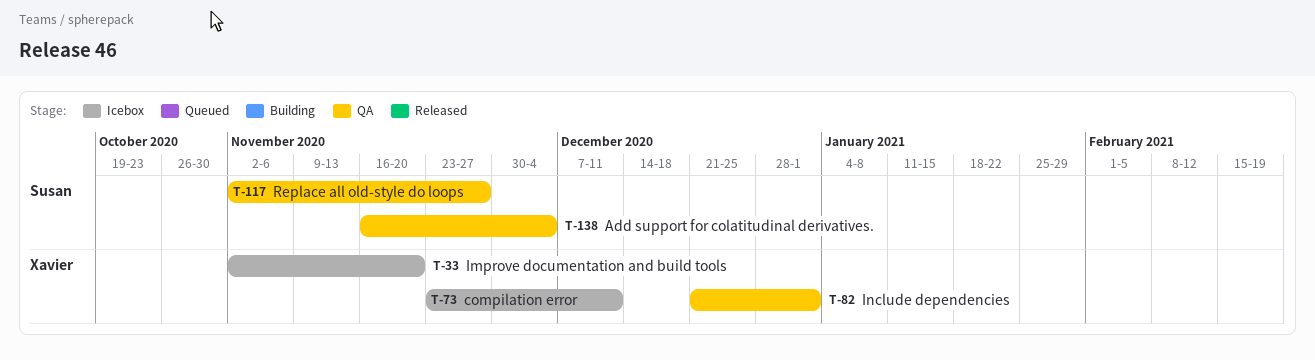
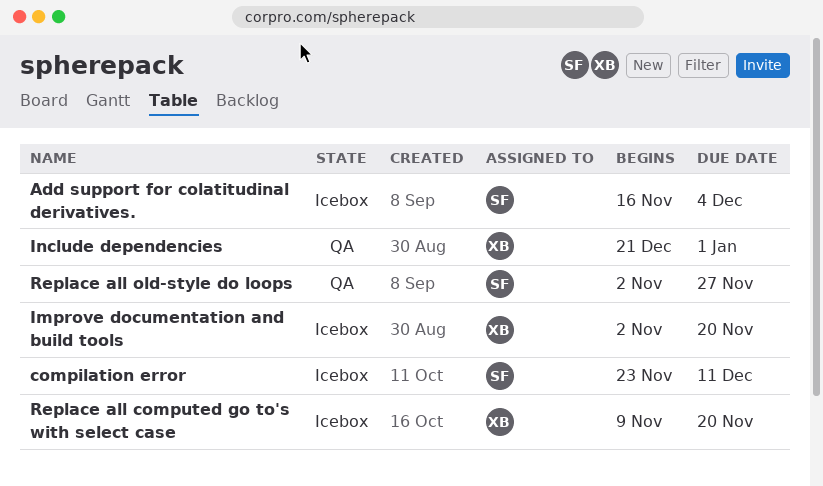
Add support for colatitudinal derivatives., status: QA -> Icebox
compilation error, owner: Xavier -> Susan
Replace all computed go to's with select case: none -> present

